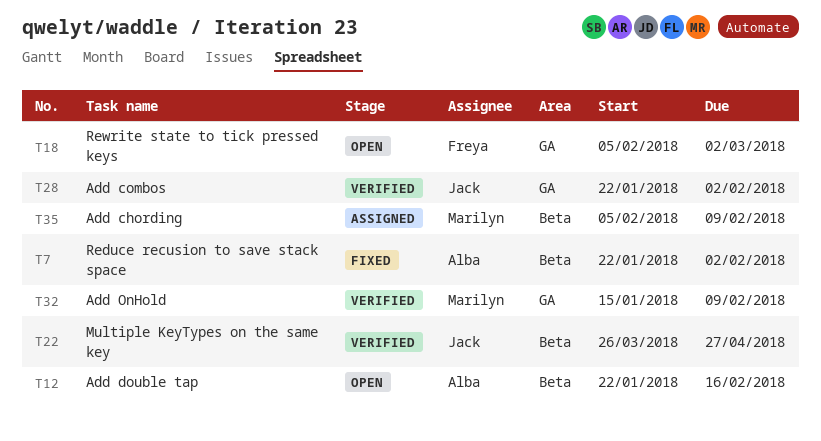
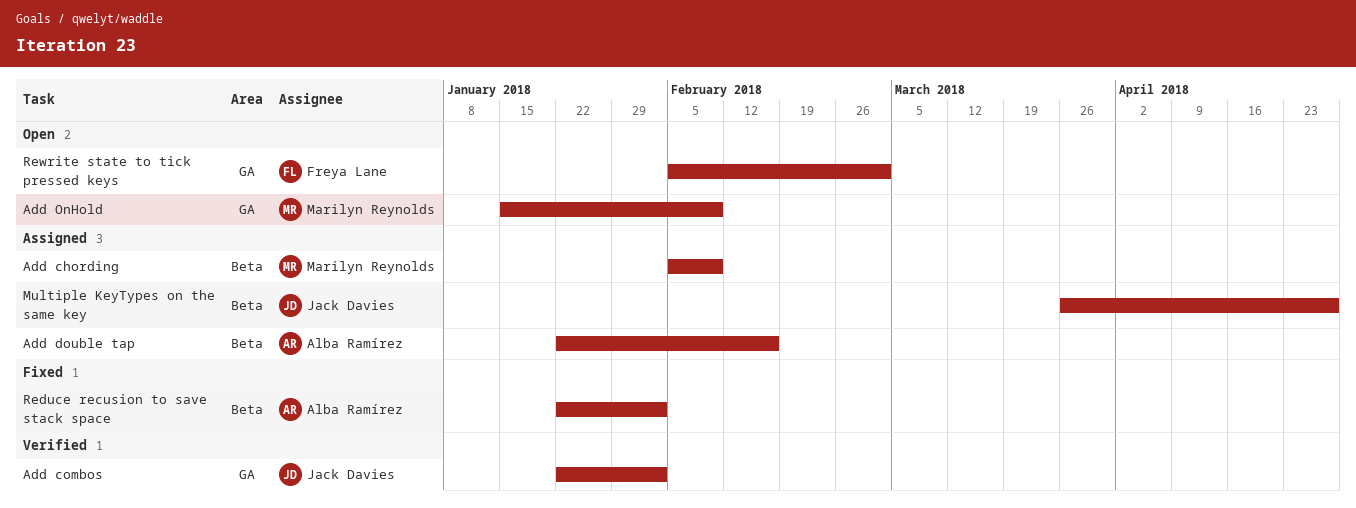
Add double tap, status: Open -> Assigned
Add OnHold, status: Verified -> Open
Multiple KeyTypes on the same key, status: Verified -> Assigned

